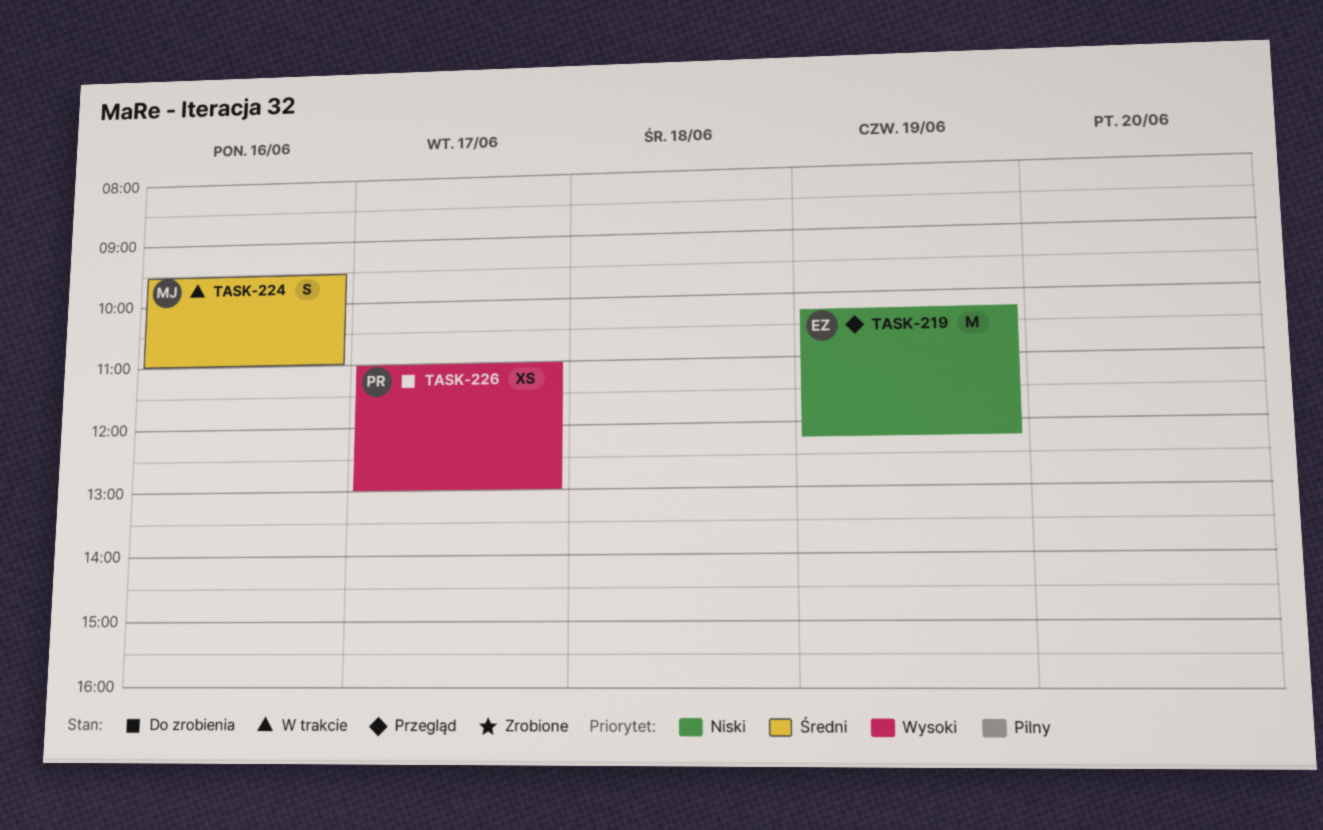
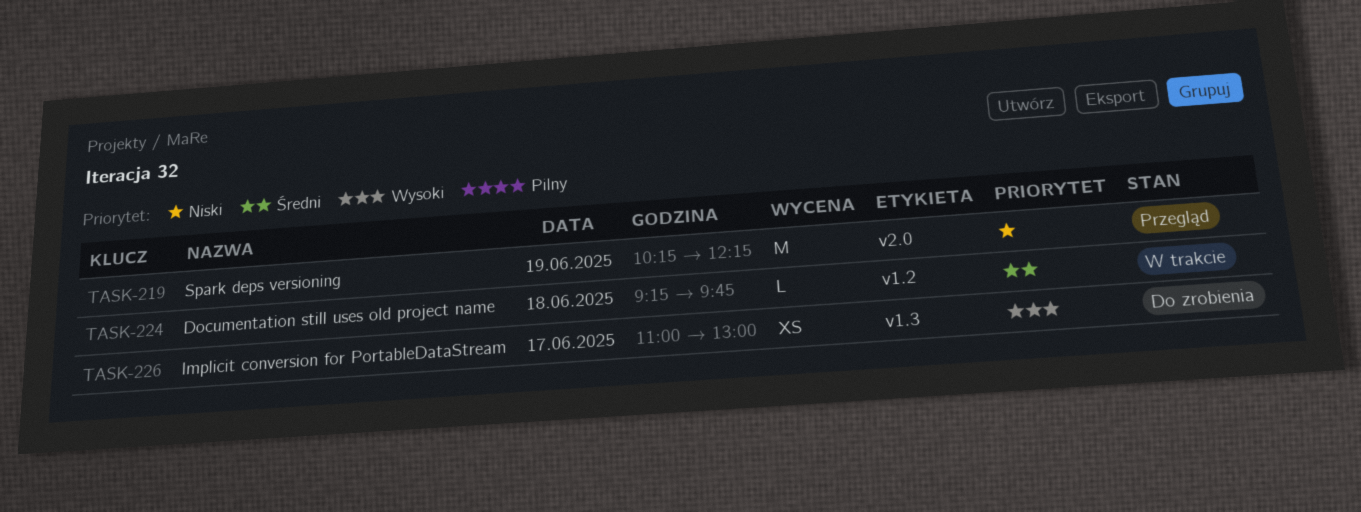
TASK-224, estimate: S -> L
TASK-224, day: Jun 16 -> Jun 18
TASK-224, begins: 09:30 -> 09:15
TASK-224, ends: 11:00 -> 09:45

